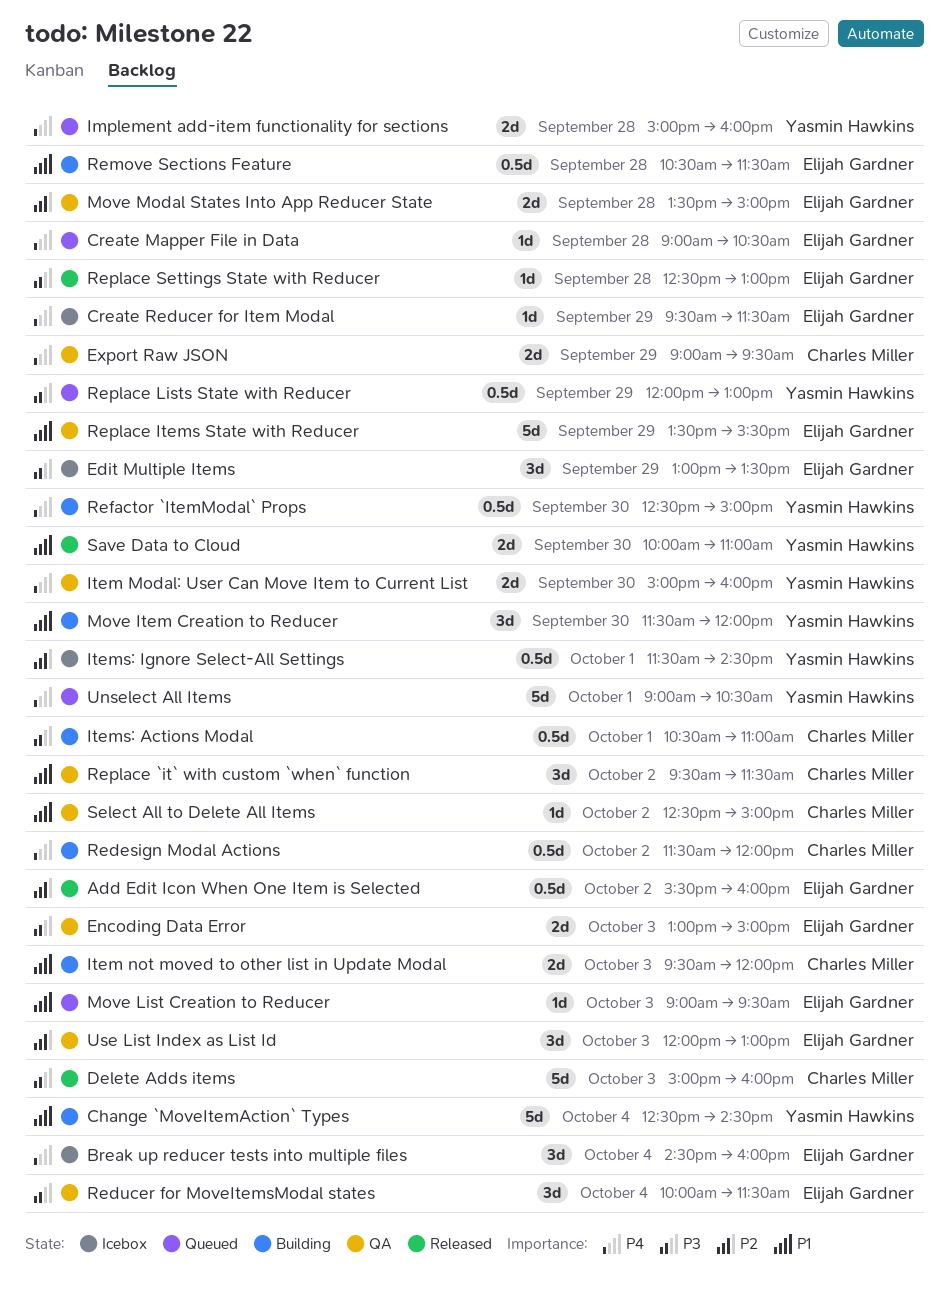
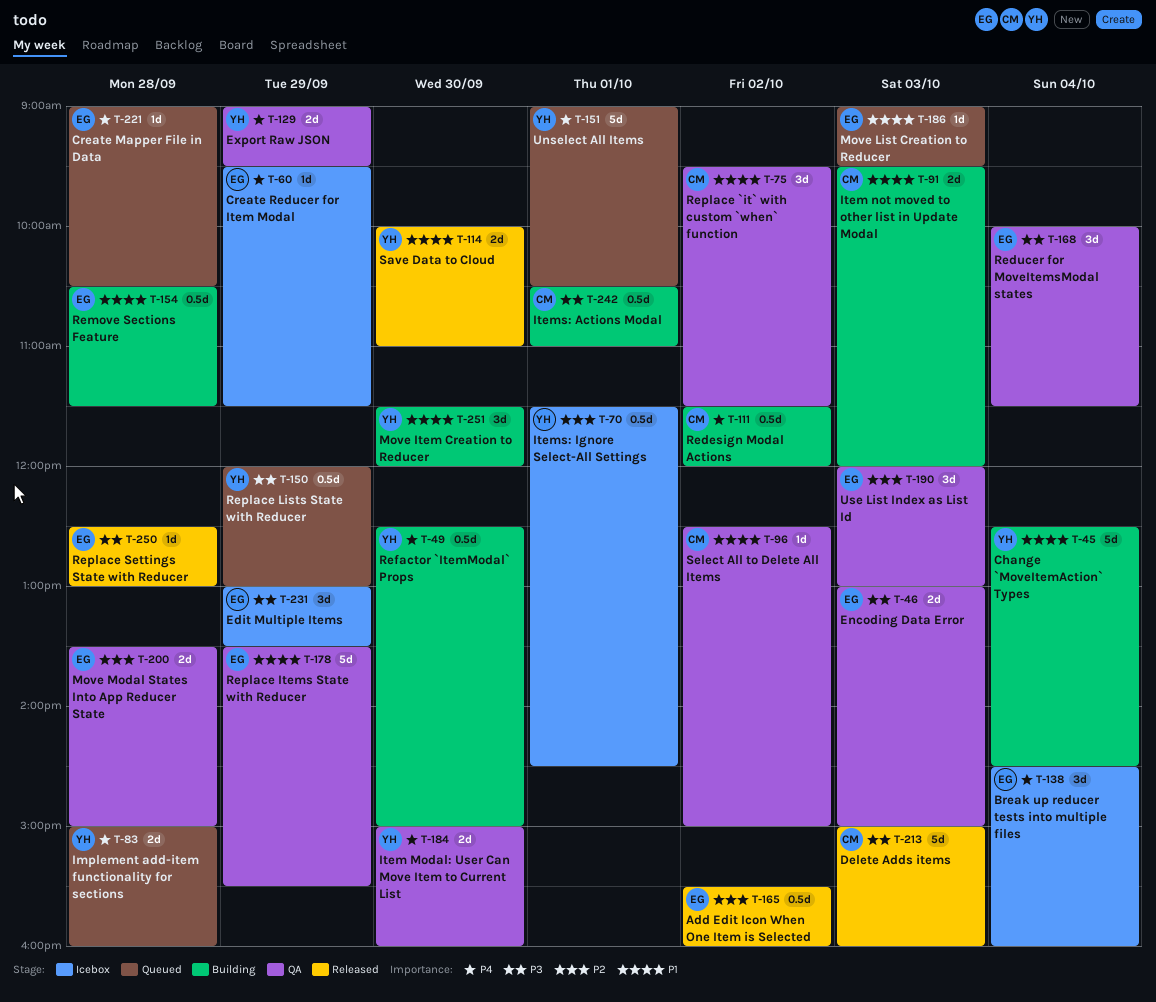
Export Raw JSON, owner: Charles Miller -> Yasmin Hawkins

